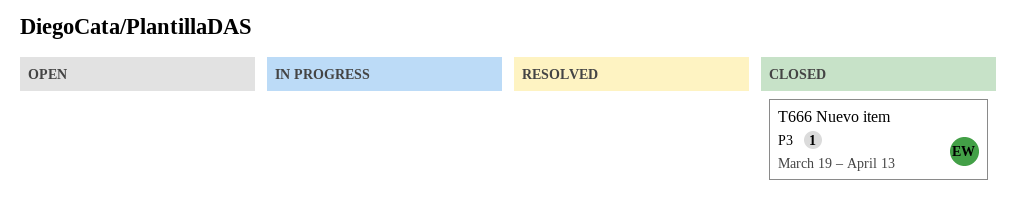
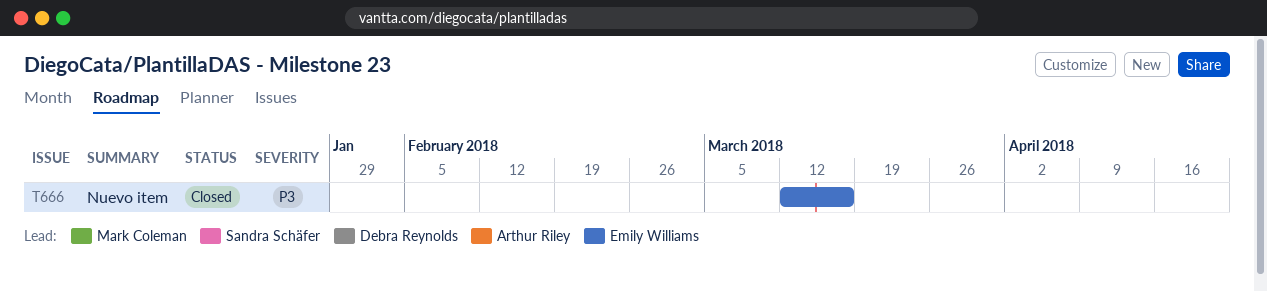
T666, start: Mar 19 -> Mar 12
T666, due: Apr 13 -> Mar 16

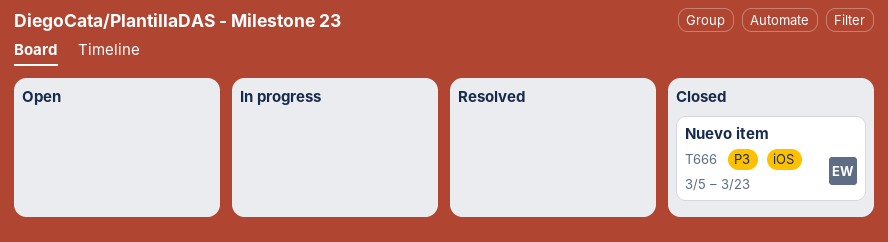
T666, start: Mar 12 -> Mar 5
T666, due: Mar 16 -> Mar 23

